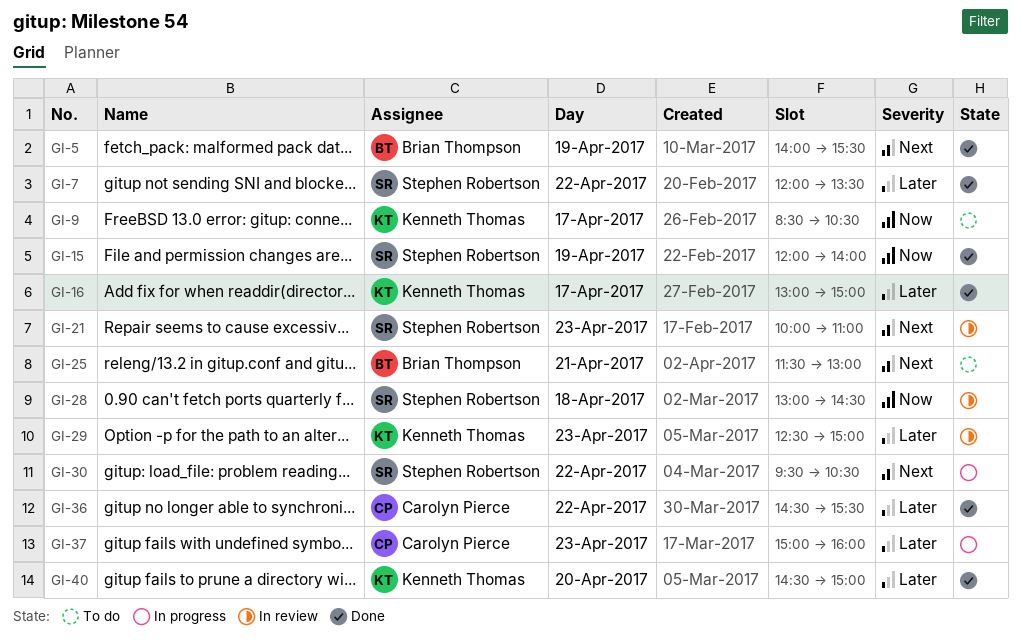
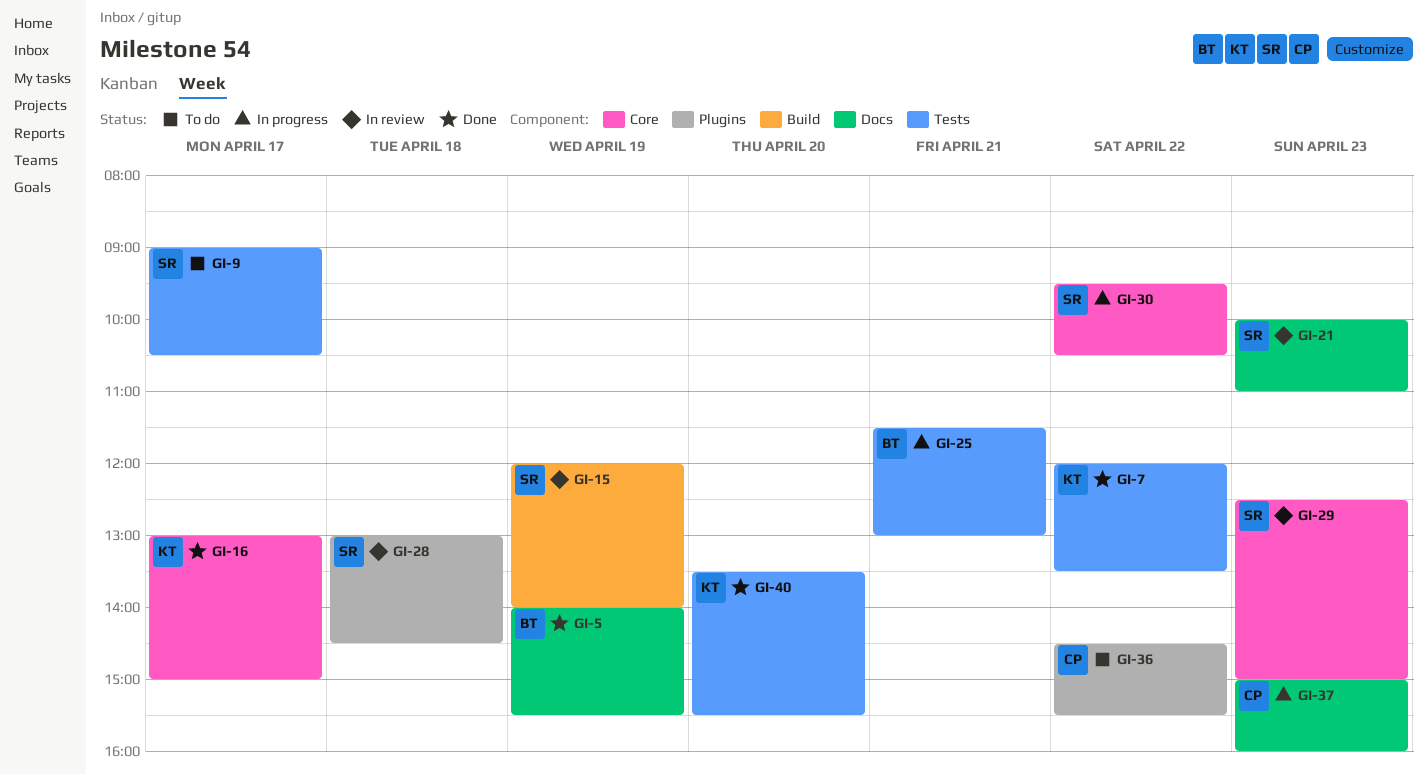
GI-7, owner: Stephen Robertson -> Kenneth Thomas
GI-9, owner: Kenneth Thomas -> Stephen Robertson
GI-9, begins: 08:30 -> 09:00
GI-15, status: Done -> In review
GI-25, status: To do -> In progress
GI-29, owner: Kenneth Thomas -> Stephen Robertson
GI-36, status: Done -> To do
GI-40, begins: 14:30 -> 13:30
GI-40, ends: 15:00 -> 15:30

